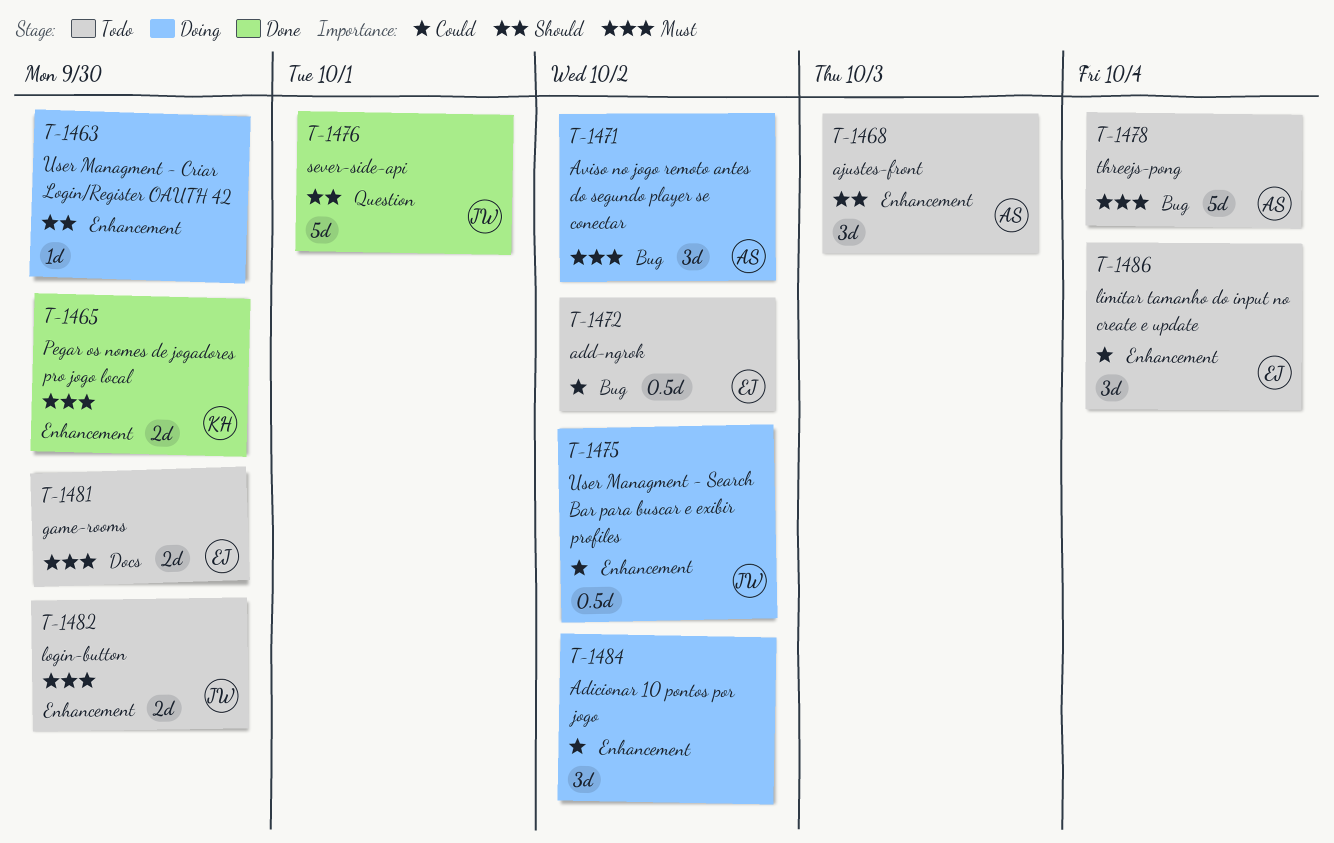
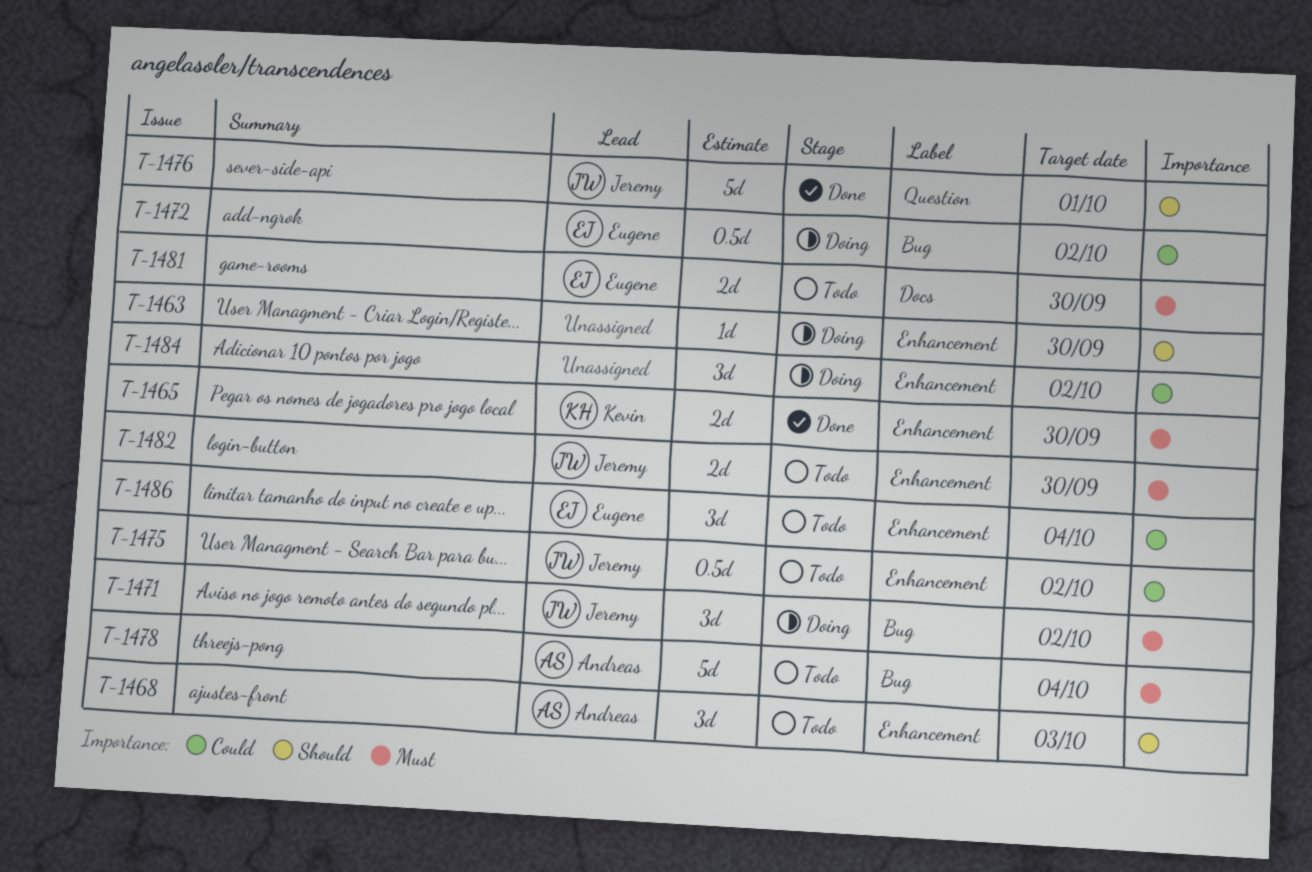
T-1471, owner: Andreas -> Jeremy
T-1472, status: Todo -> Doing
T-1475, status: Doing -> Todo

